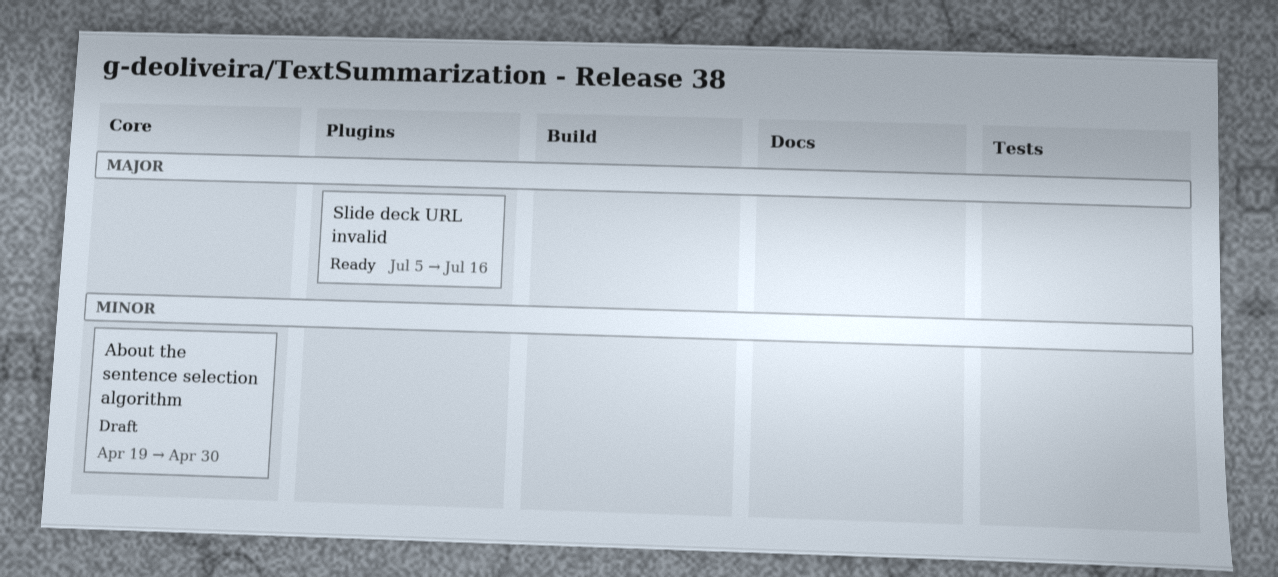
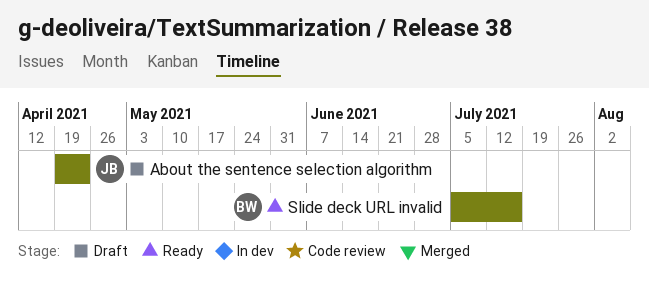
About the sentence selection algorithm, due: Apr 30 -> Apr 23

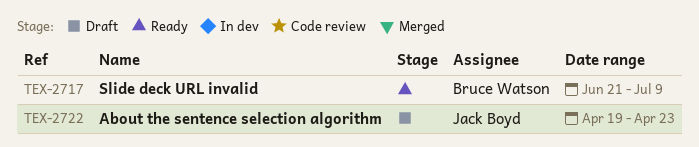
Slide deck URL invalid, start: Jul 5 -> Jun 21
Slide deck URL invalid, due: Jul 16 -> Jul 9

